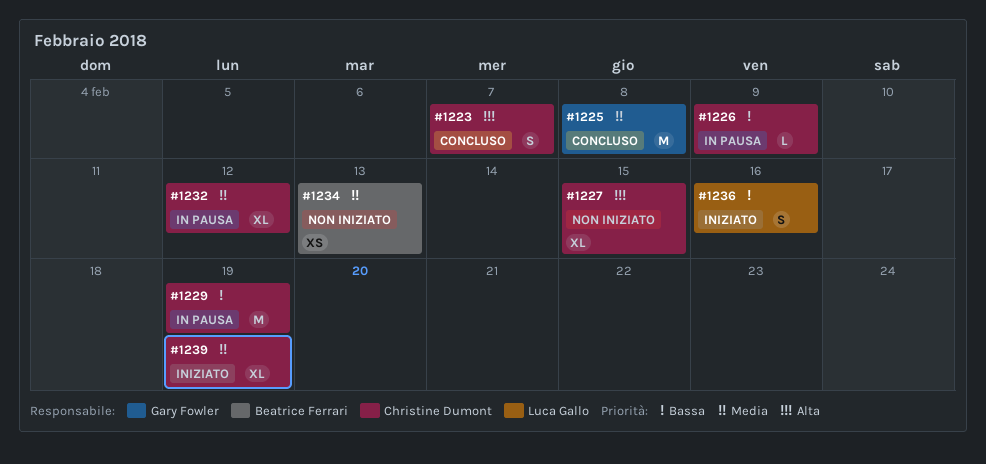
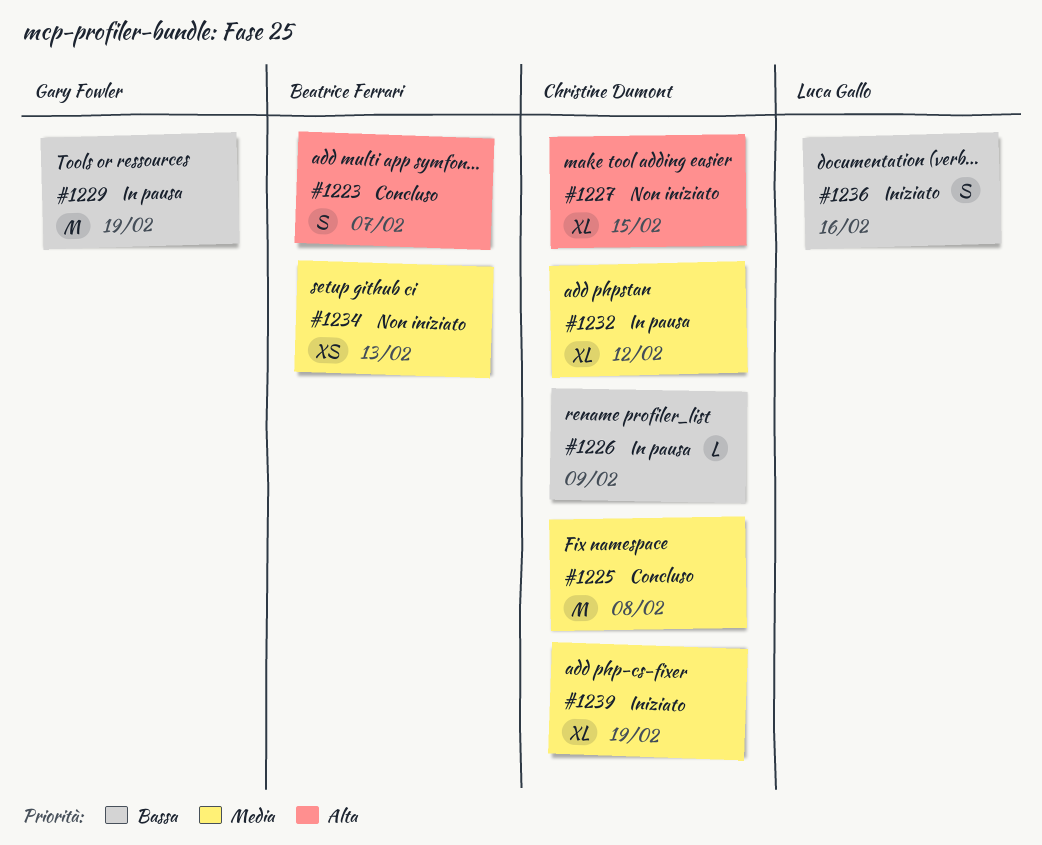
#1223, owner: Christine Dumont -> Beatrice Ferrari
#1225, owner: Gary Fowler -> Christine Dumont
#1229, owner: Christine Dumont -> Gary Fowler

